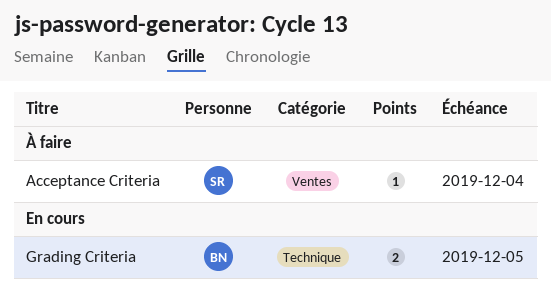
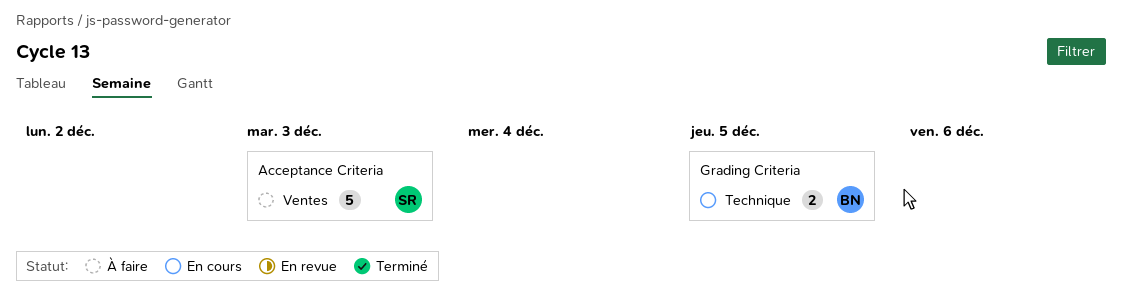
Acceptance Criteria, estimate: 1 -> 5
Acceptance Criteria, due: Dec 4 -> Dec 3

